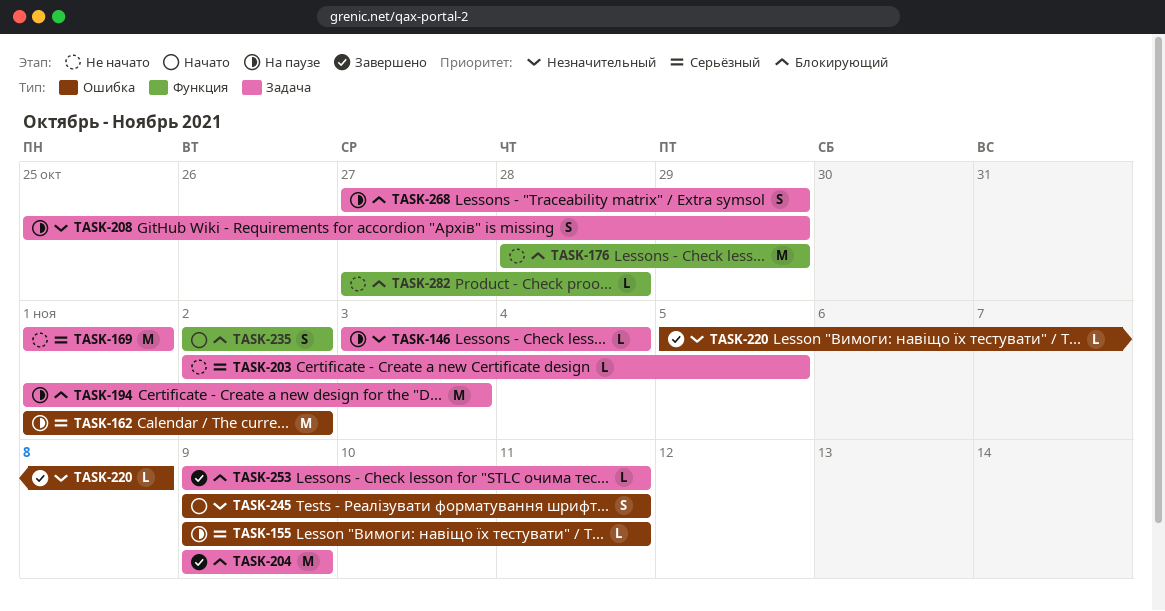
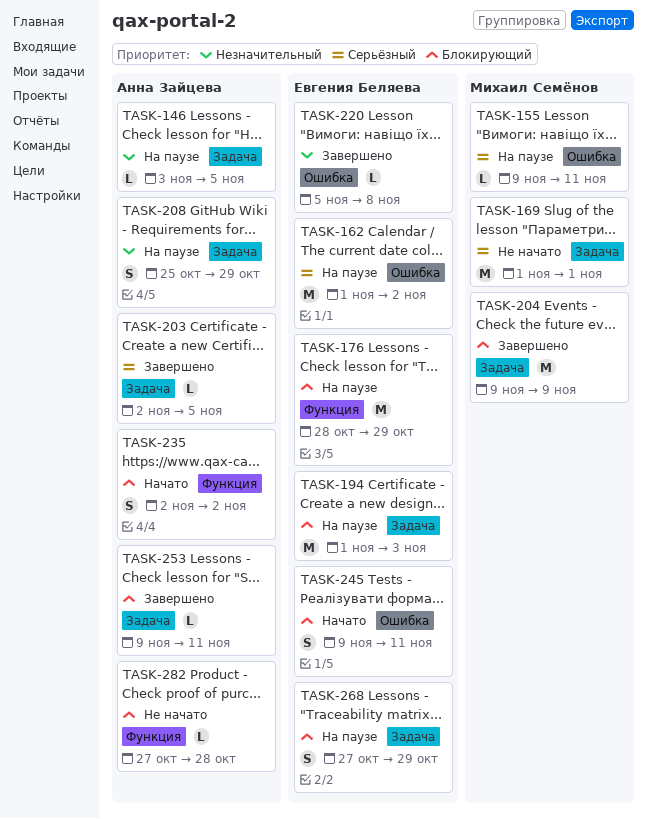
TASK-146, due: Nov 4 -> Nov 5
TASK-176, status: Не начато -> На паузе
TASK-203, status: Не начато -> Завершено
TASK-245, priority: Незначительный -> Блокирующий

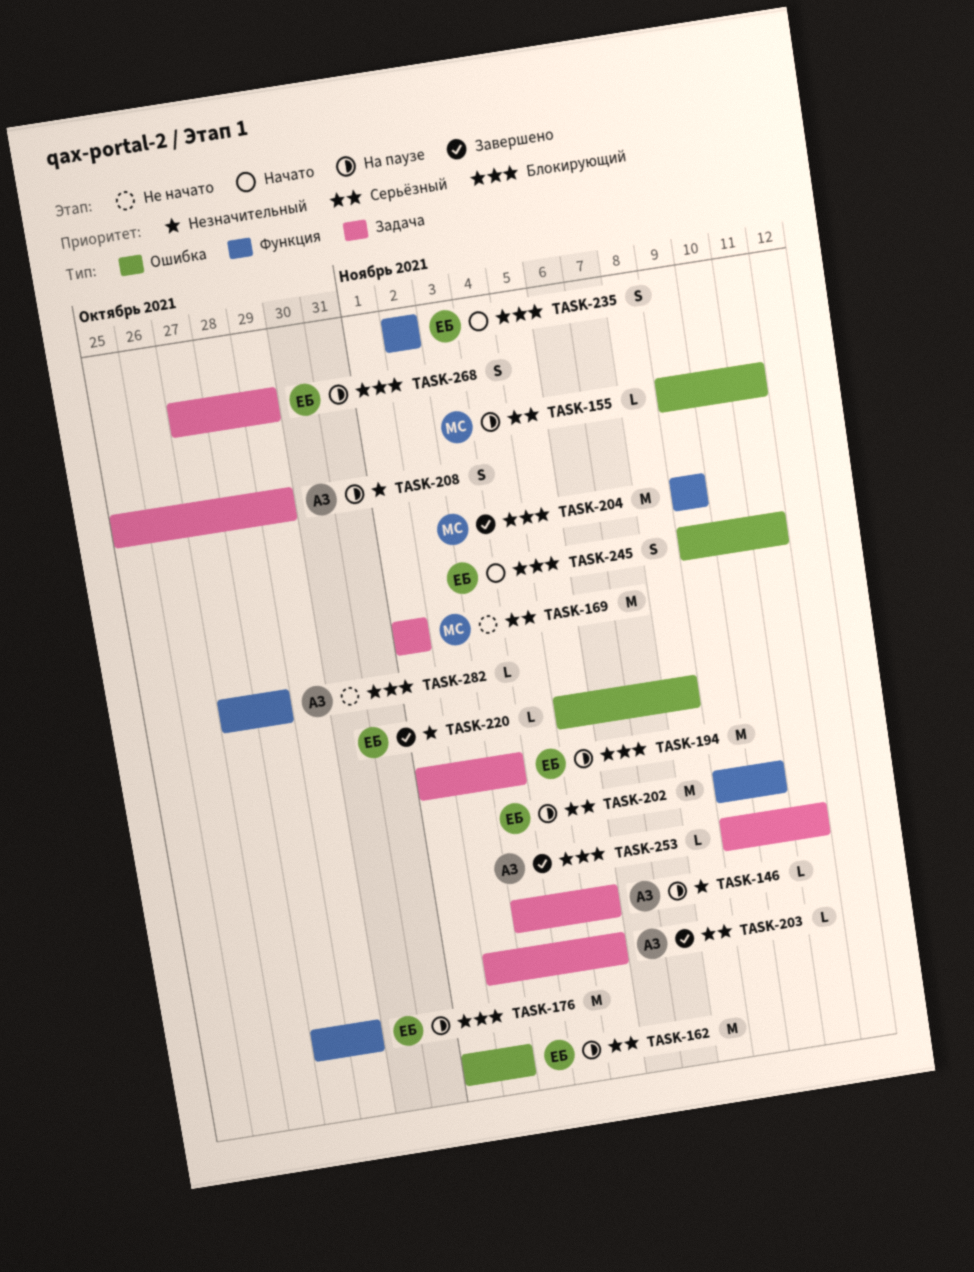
TASK-202: none -> present
TASK-204, label: Задача -> Функция
TASK-235, owner: Анна Зайцева -> Евгения Беляева

